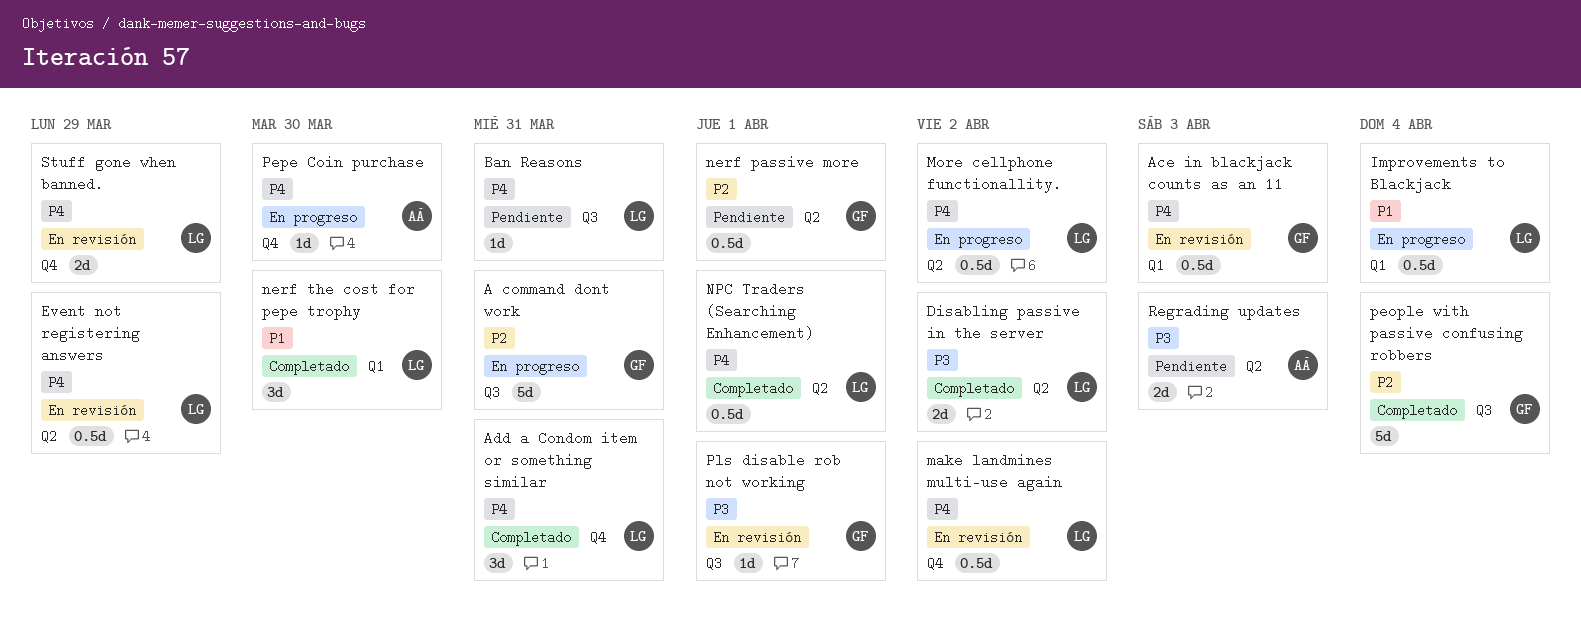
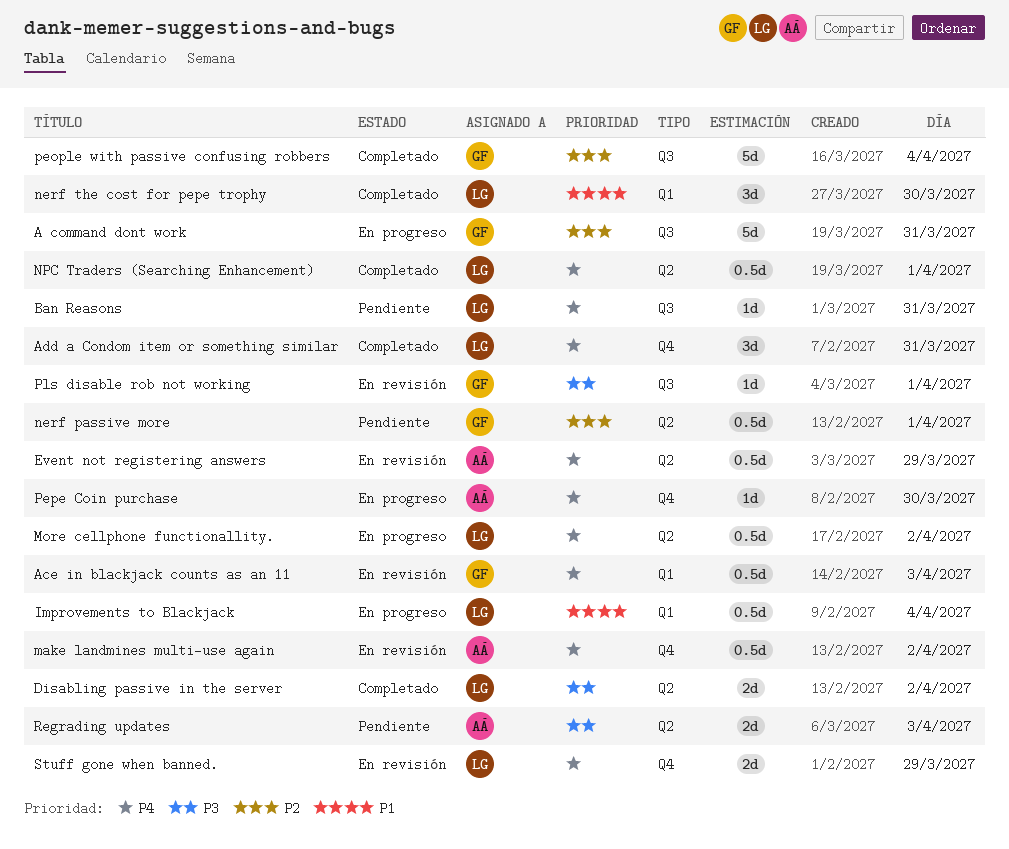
Event not registering answers, owner: LG -> AÁ
make landmines multi-use again, owner: LG -> AÁ

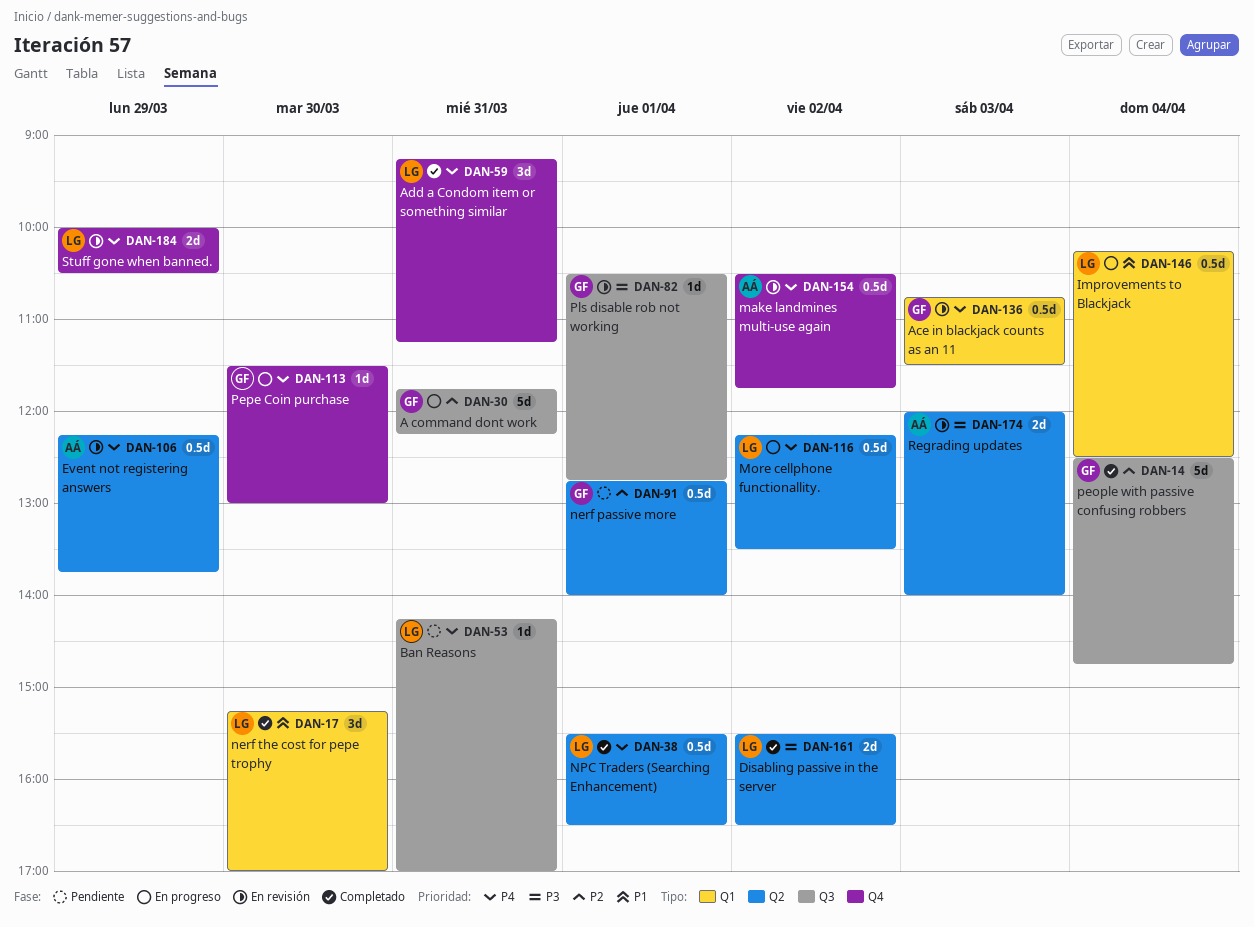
Pepe Coin purchase, owner: AÁ -> GF
Regrading updates, status: Pendiente -> En revisión

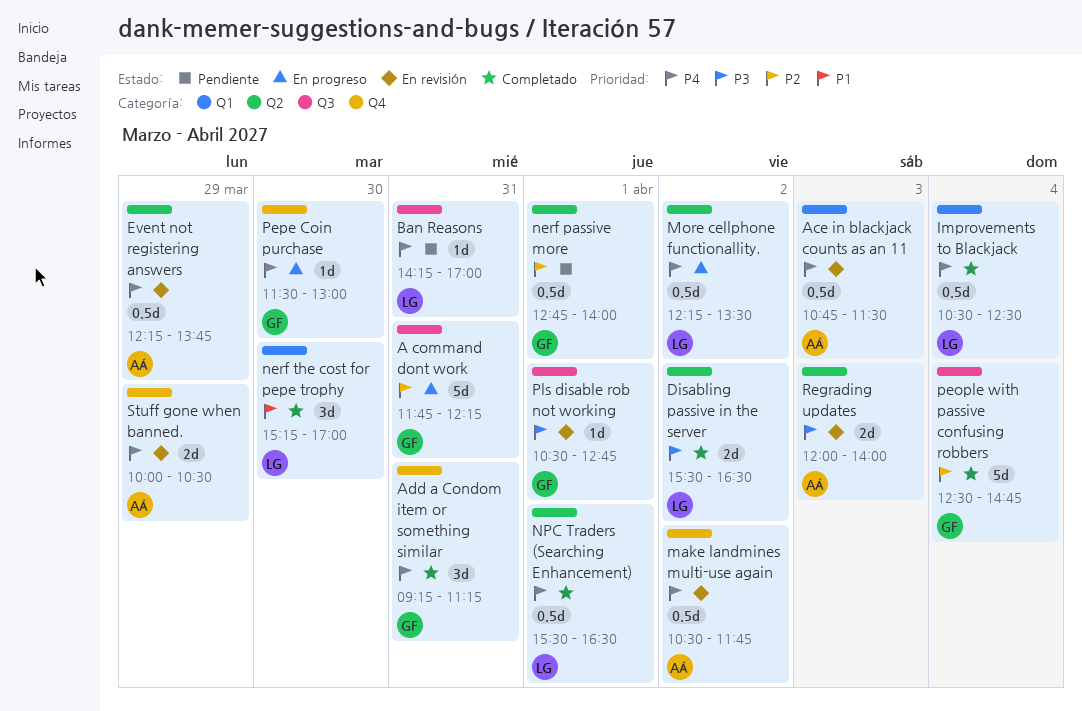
Ace in blackjack counts as an 11, owner: GF -> AÁ
Add a Condom item or something similar, owner: LG -> GF
Improvements to Blackjack, status: En progreso -> Completado
Improvements to Blackjack, priority: P1 -> P4
Improvements to Blackjack, begins: 10:15 -> 10:30
Stuff gone when banned., owner: LG -> AÁ

